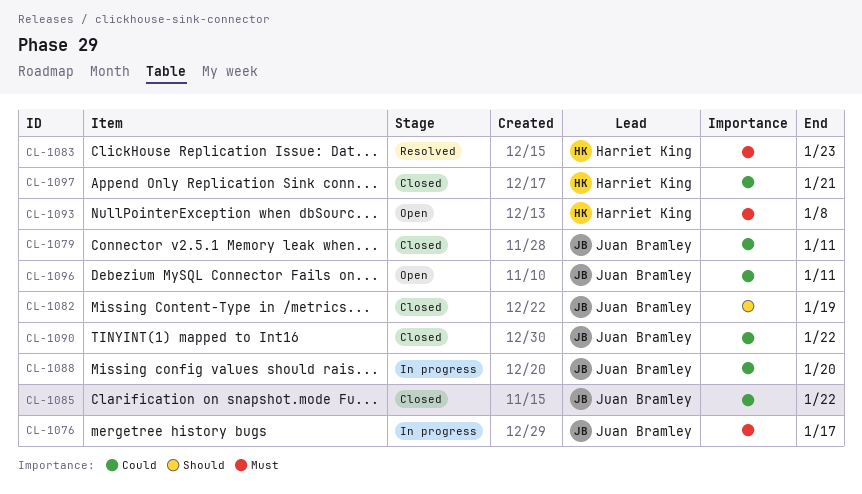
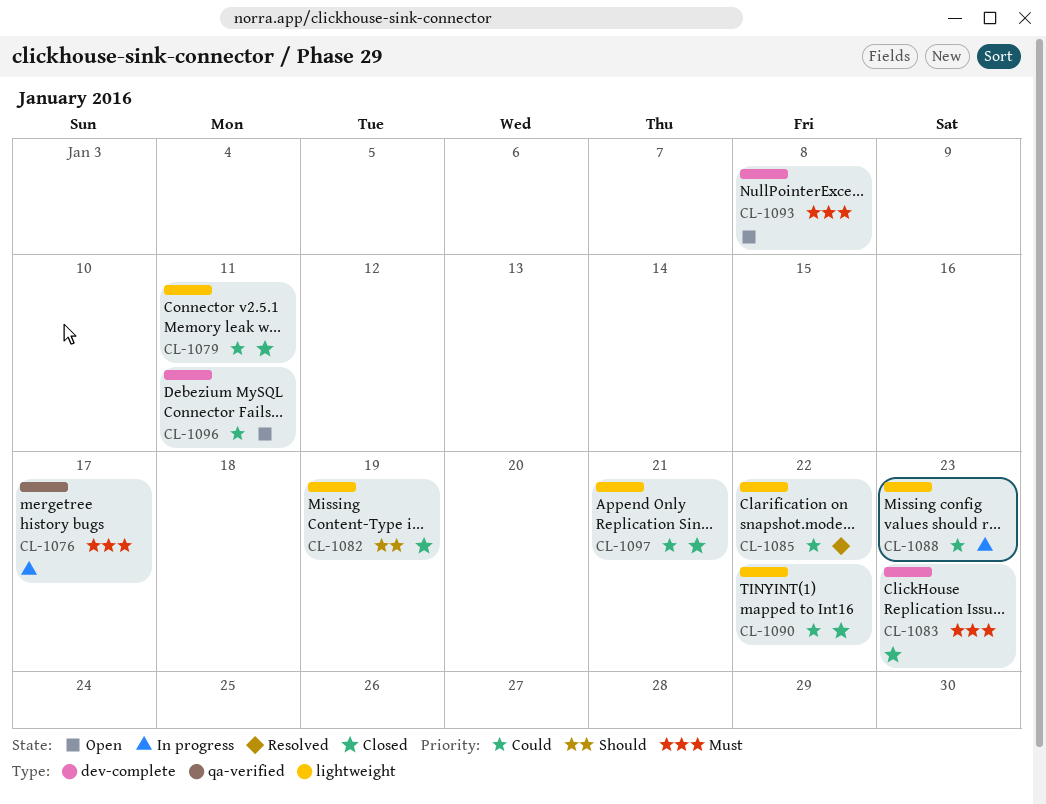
CL-1083, status: Resolved -> Closed
CL-1085, status: Closed -> Resolved
CL-1088, due: Jan 20 -> Jan 23

